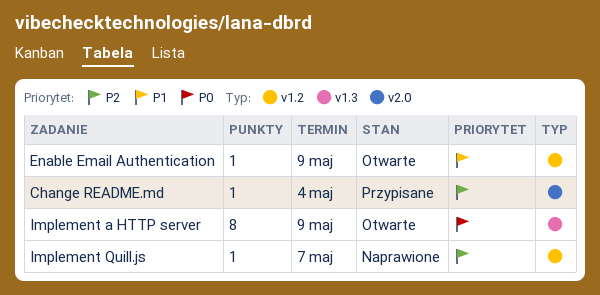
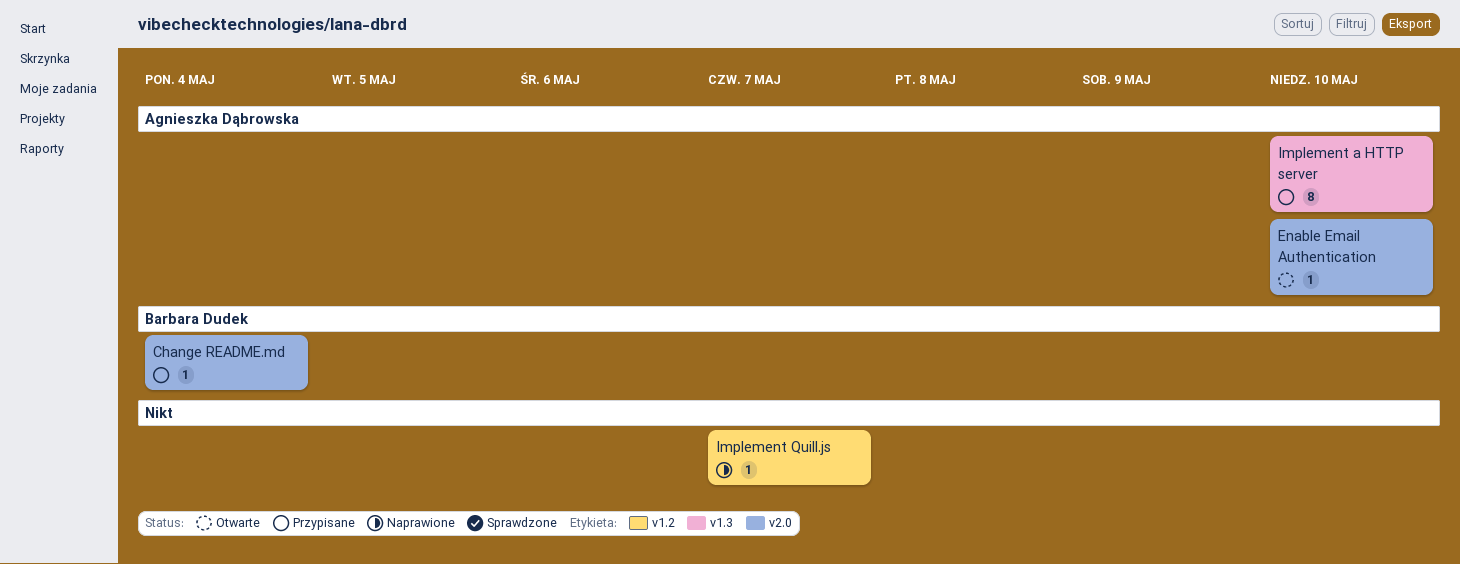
Enable Email Authentication, label: v1.2 -> v2.0
Enable Email Authentication, due: May 9 -> May 10
Implement a HTTP server, status: Otwarte -> Przypisane
Implement a HTTP server, due: May 9 -> May 10

